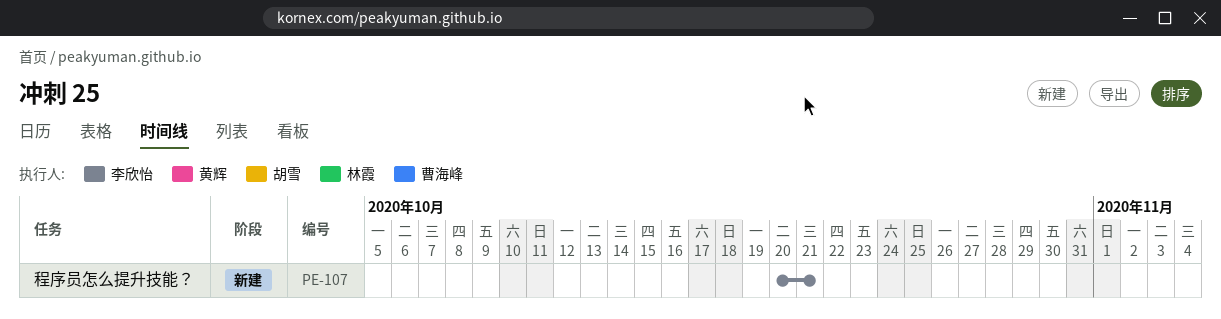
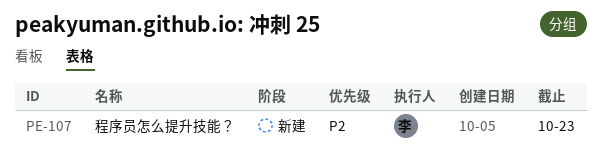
PE-107, due: Oct 21 -> Oct 23

